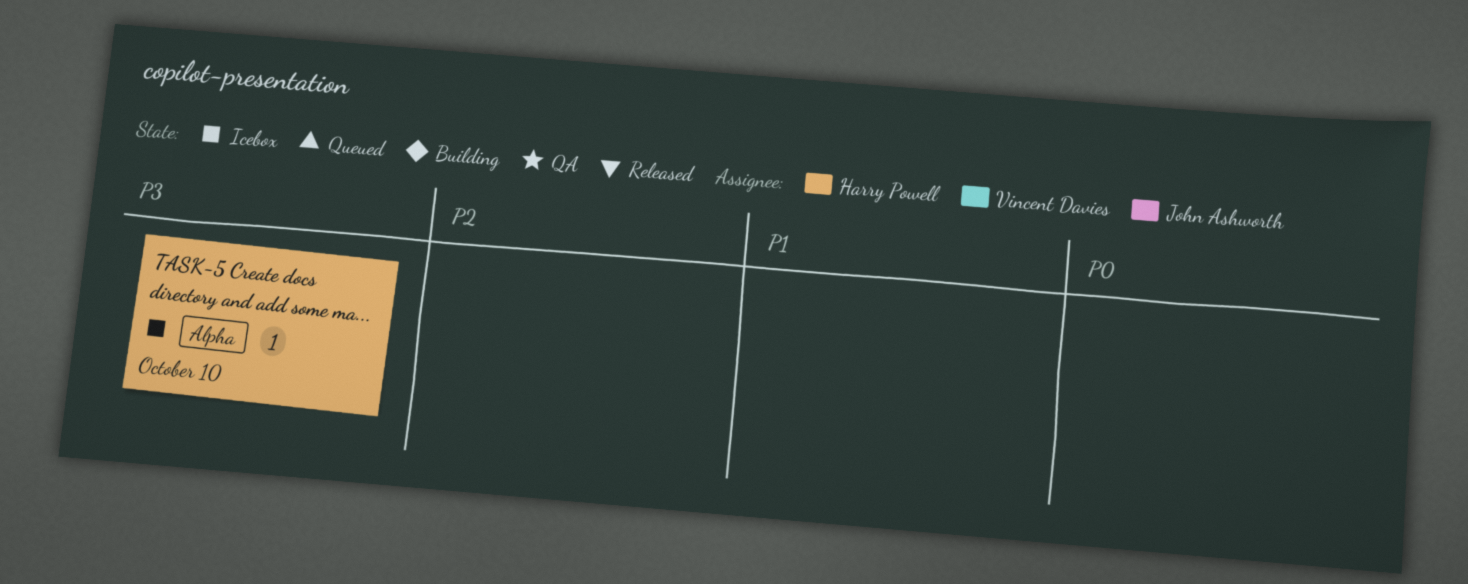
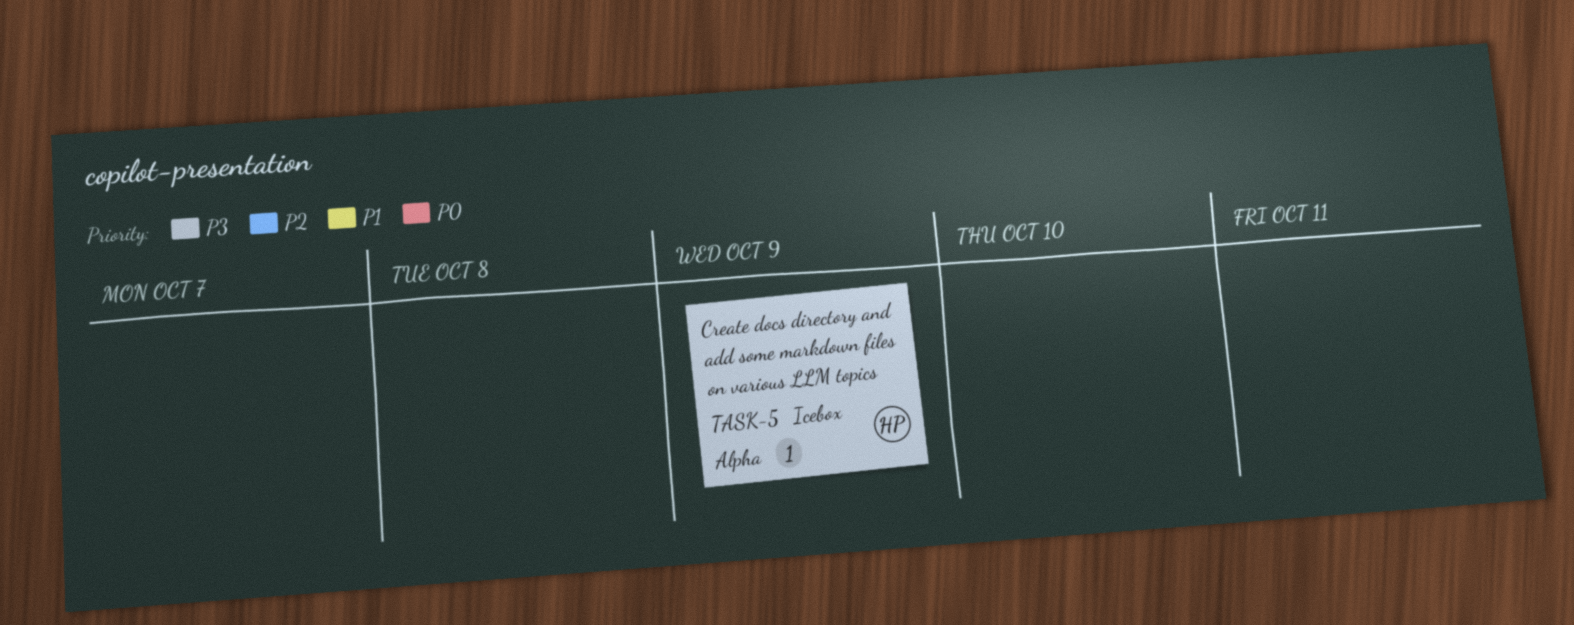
TASK-5, due: Oct 10 -> Oct 9

